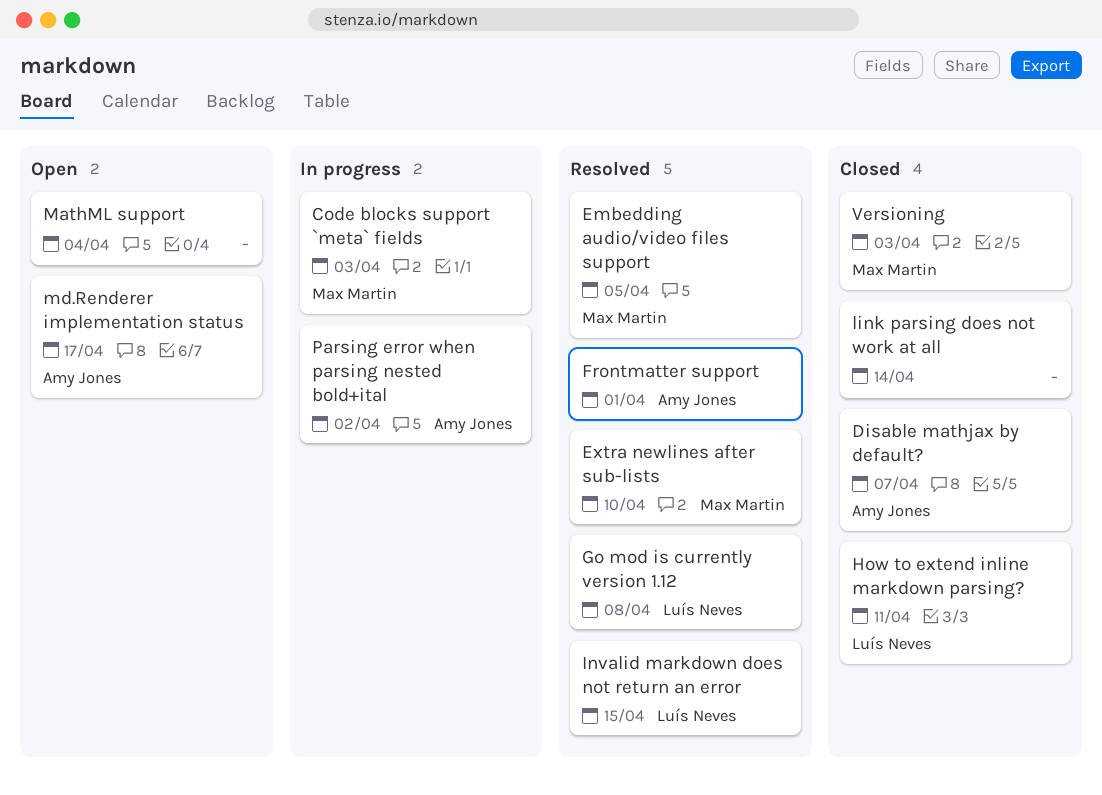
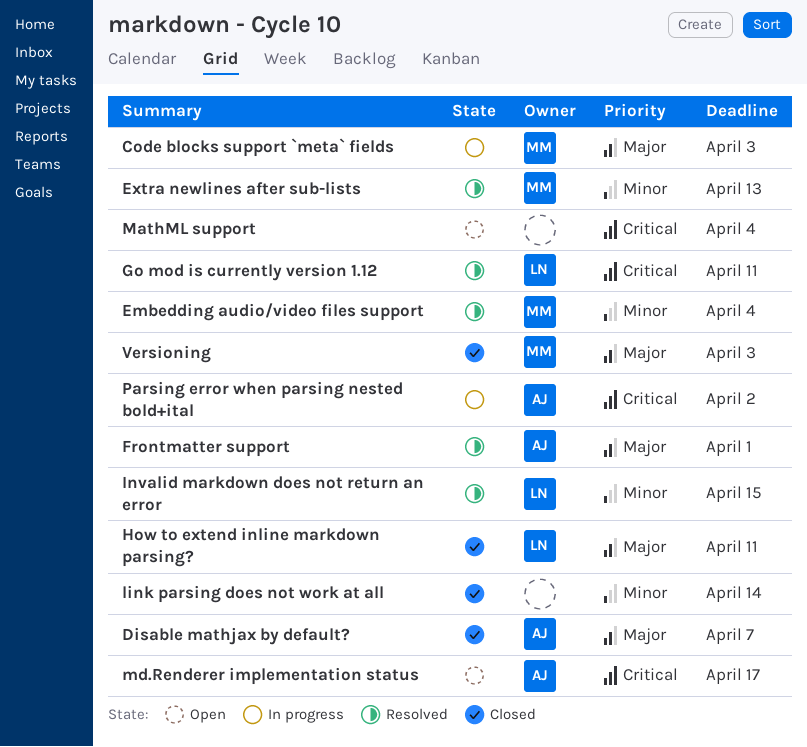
Embedding audio/video files support, due: Apr 5 -> Apr 4
Extra newlines after sub-lists, due: Apr 10 -> Apr 13
Go mod is currently version 1.12, due: Apr 8 -> Apr 11

